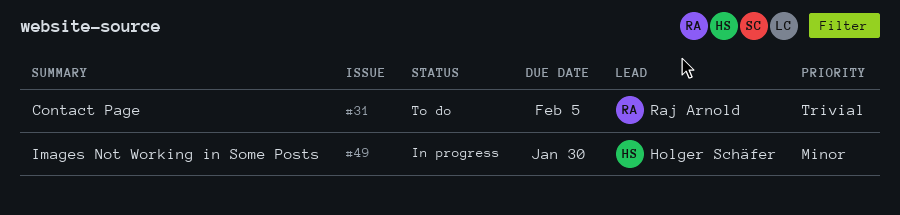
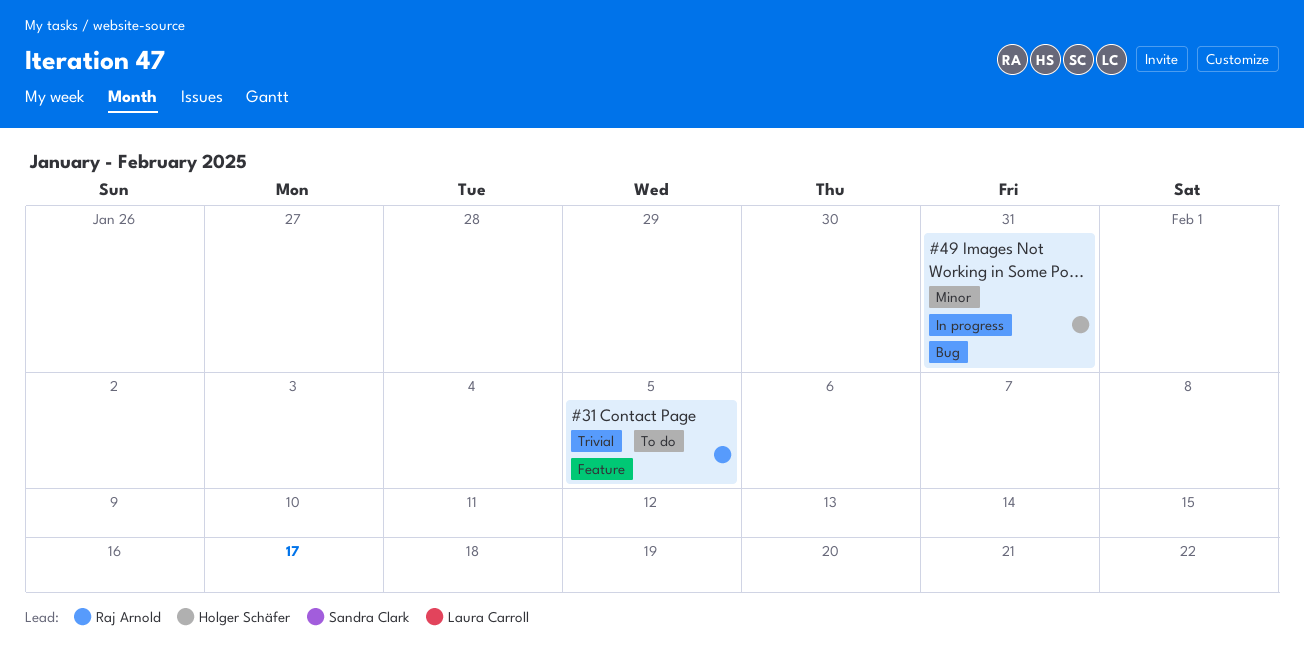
#49, due: Jan 30 -> Jan 31

